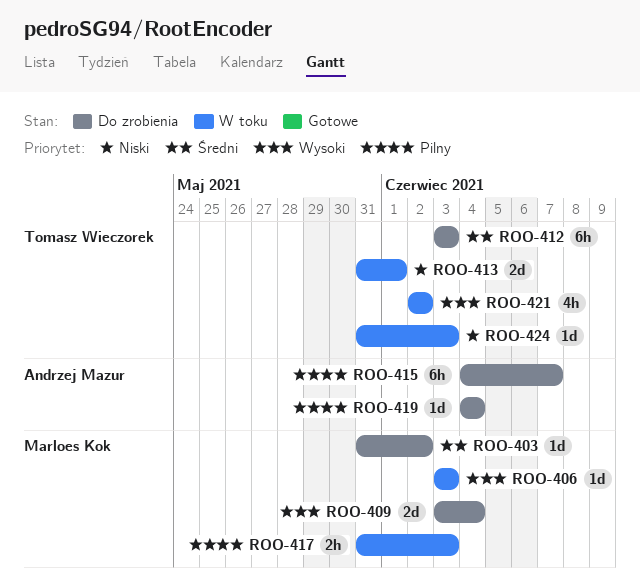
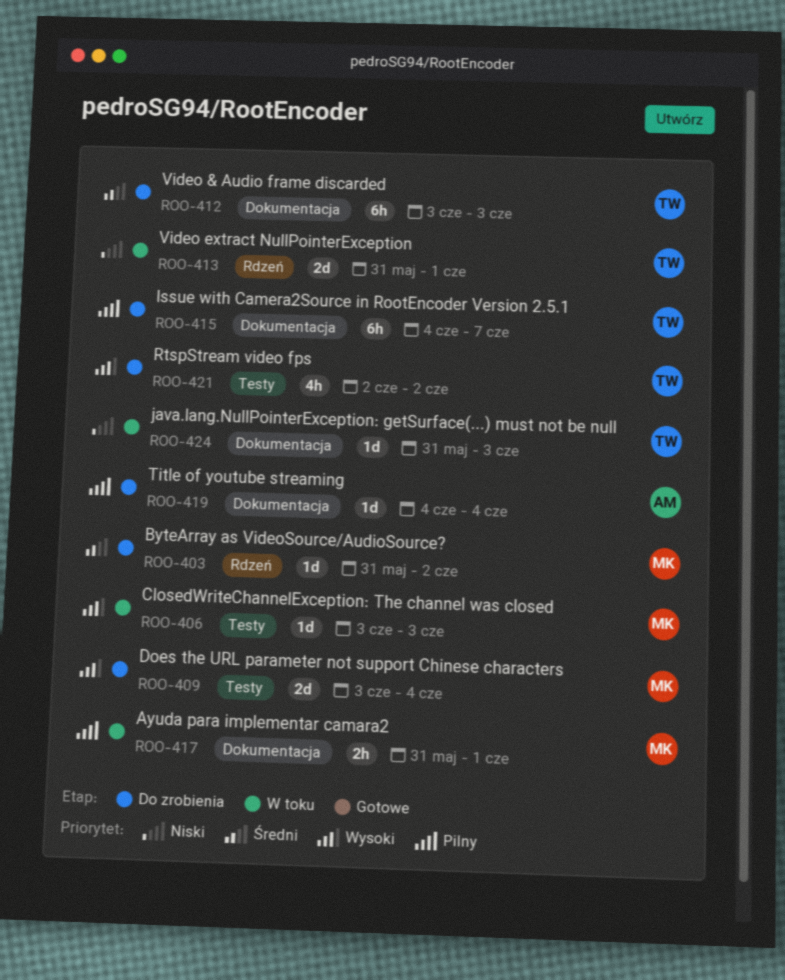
ROO-415, owner: Andrzej Mazur -> Tomasz Wieczorek
ROO-417, due: Jun 3 -> Jun 1
ROO-421, status: W toku -> Do zrobienia

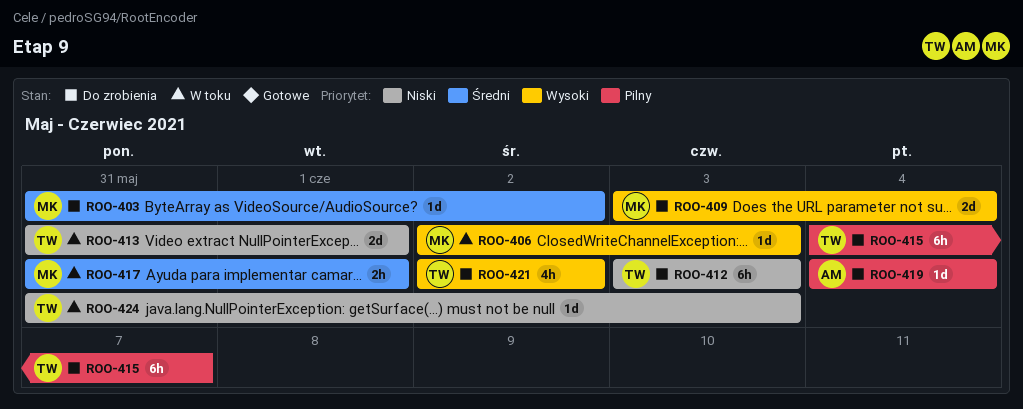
ROO-406, start: Jun 3 -> Jun 2
ROO-412, priority: Średni -> Niski
ROO-417, priority: Pilny -> Średni

